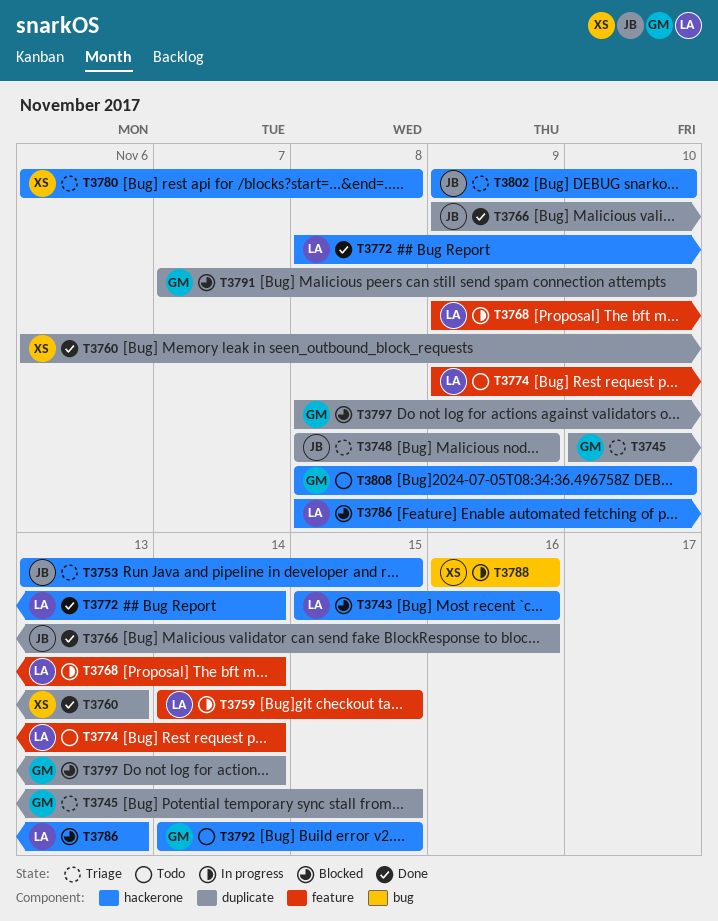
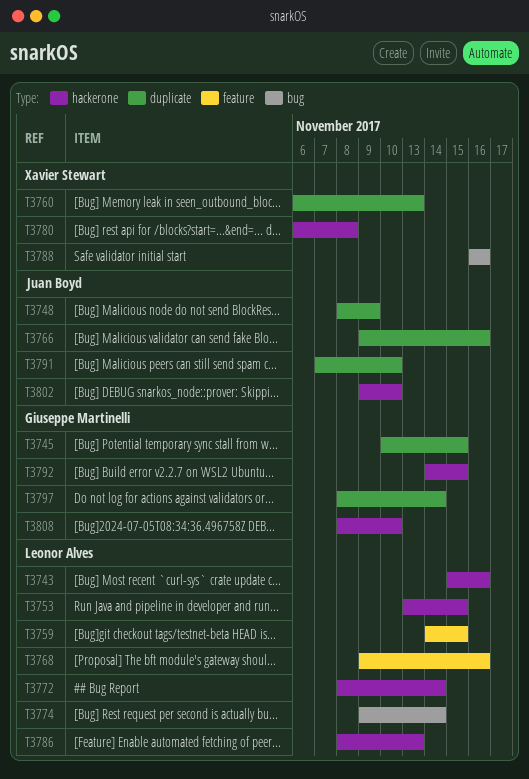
T3753, owner: Juan Boyd -> Leonor Alves
T3768, due: Nov 14 -> Nov 16
T3774, label: feature -> bug
T3791, owner: Giuseppe Martinelli -> Juan Boyd

